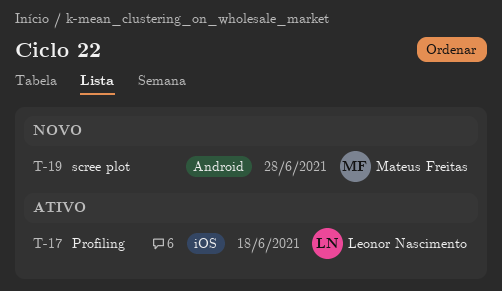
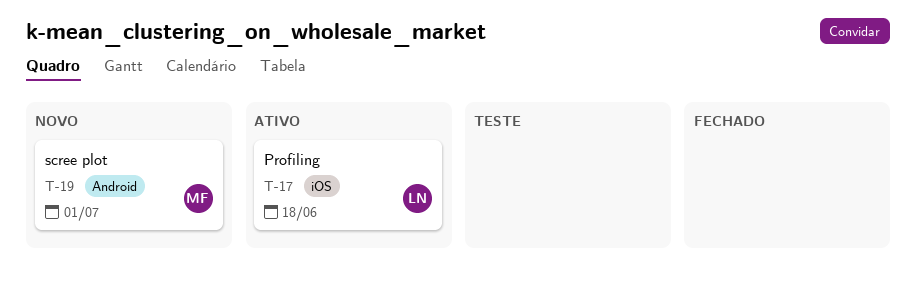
T-19, due: Jun 28 -> Jul 1

